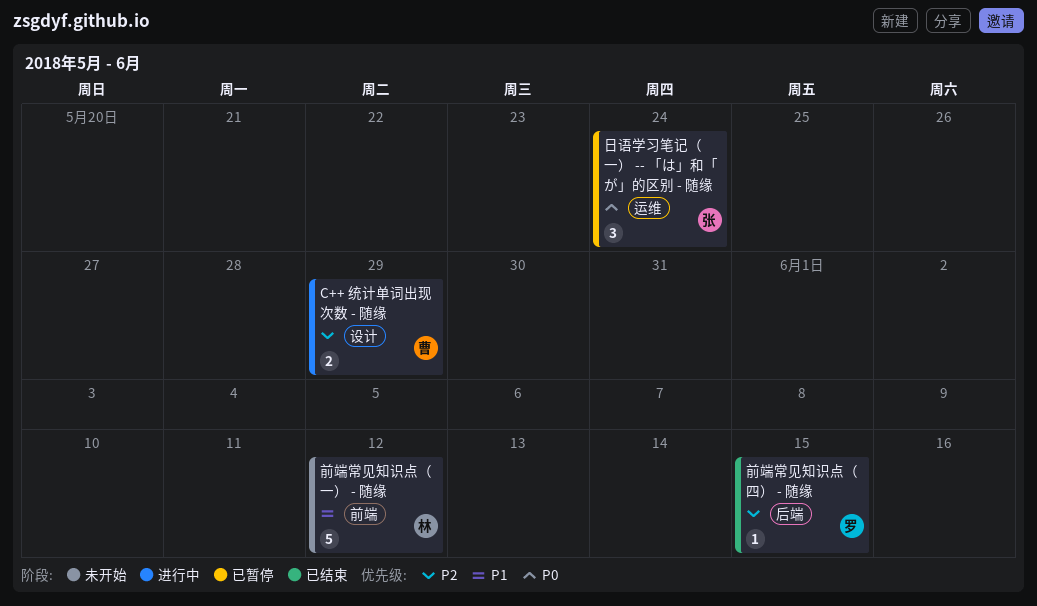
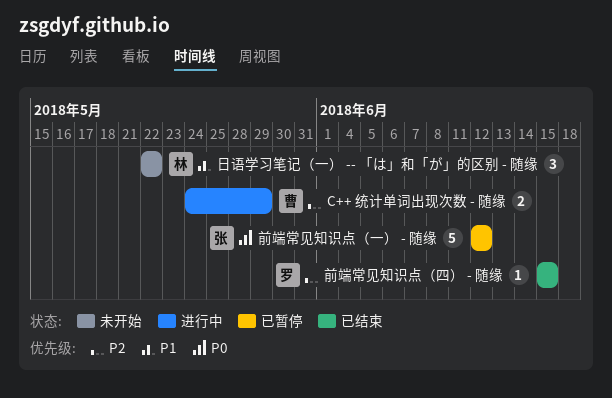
前端常见知识点（一） - 随缘, status: 未开始 -> 已暂停
前端常见知识点（一） - 随缘, owner: 林 -> 张
前端常见知识点（一） - 随缘, priority: P1 -> P0
日语学习笔记（一） -- 「は」和「が」的区别 - 随缘, status: 已暂停 -> 未开始
日语学习笔记（一） -- 「は」和「が」的区别 - 随缘, owner: 张 -> 林
日语学习笔记（一） -- 「は」和「が」的区别 - 随缘, priority: P0 -> P1
日语学习笔记（一） -- 「は」和「が」的区别 - 随缘, due: May 24 -> May 22

